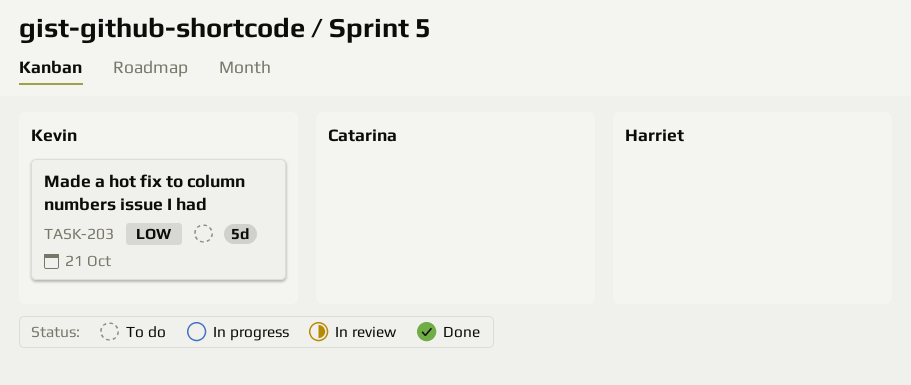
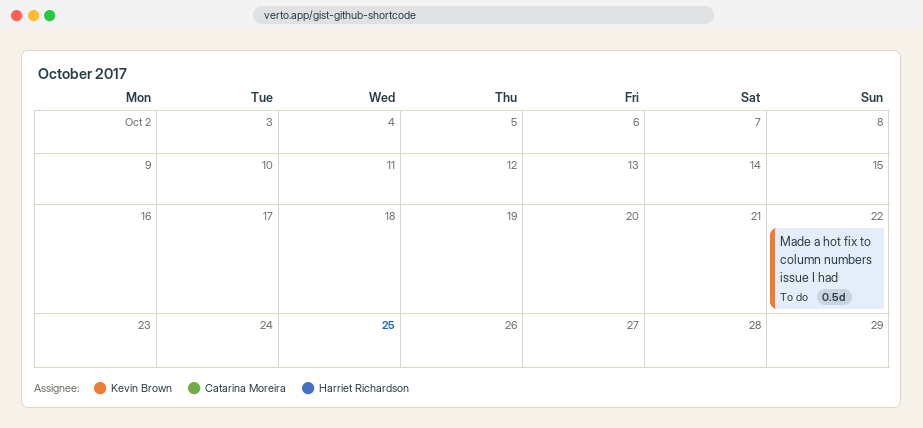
Made a hot fix to column numbers issue I had, estimate: 5d -> 0.5d
Made a hot fix to column numbers issue I had, due: Oct 21 -> Oct 22

